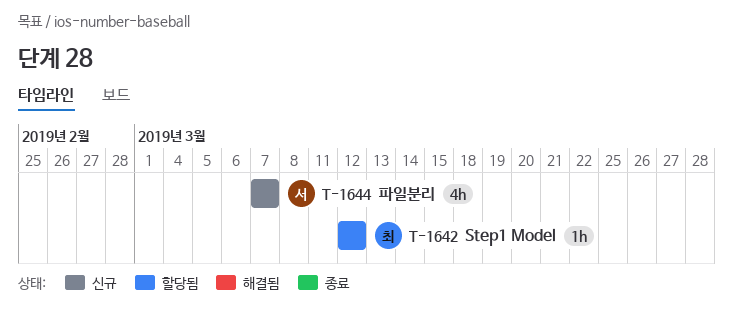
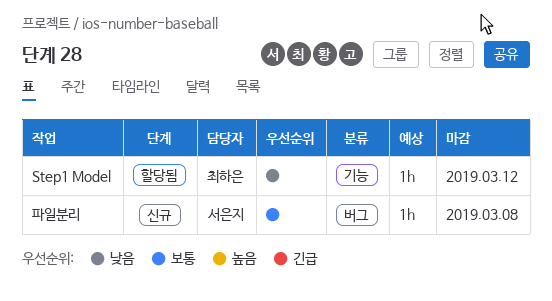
파일분리, estimate: 4h -> 1h
파일분리, due: Mar 7 -> Mar 8

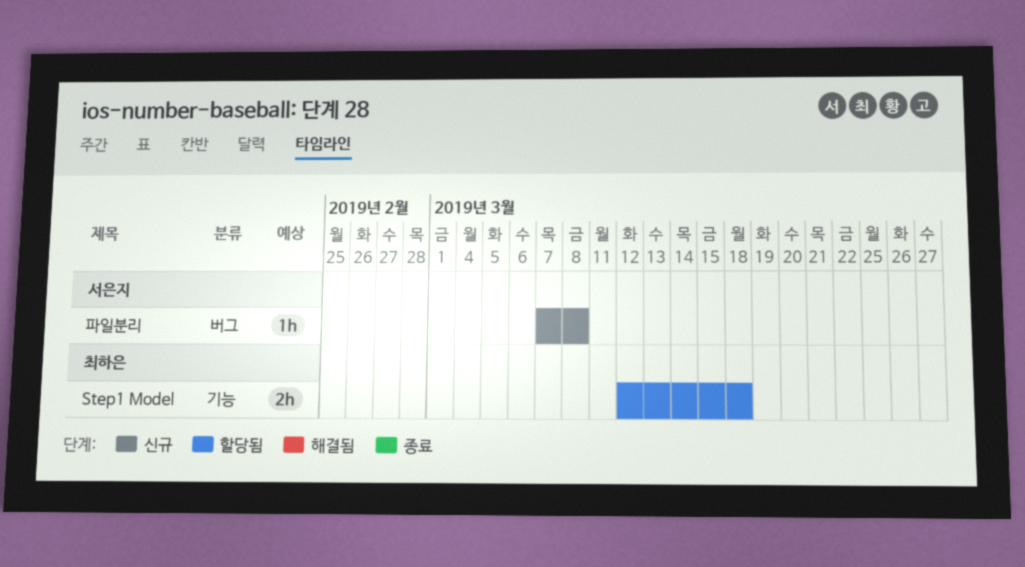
Step1 Model, estimate: 1h -> 2h
Step1 Model, due: Mar 12 -> Mar 18

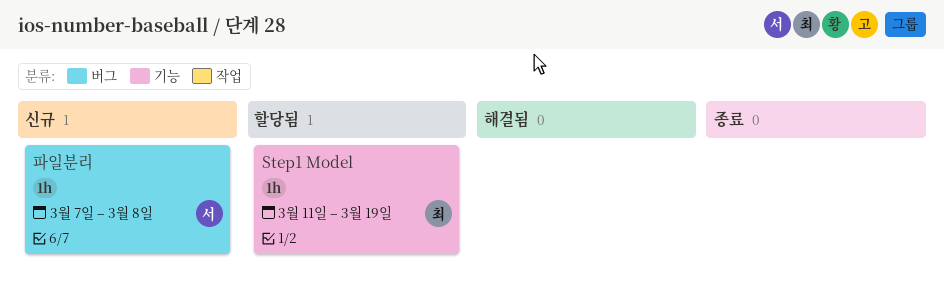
Step1 Model, estimate: 2h -> 1h
Step1 Model, start: Mar 12 -> Mar 11
Step1 Model, due: Mar 18 -> Mar 19

